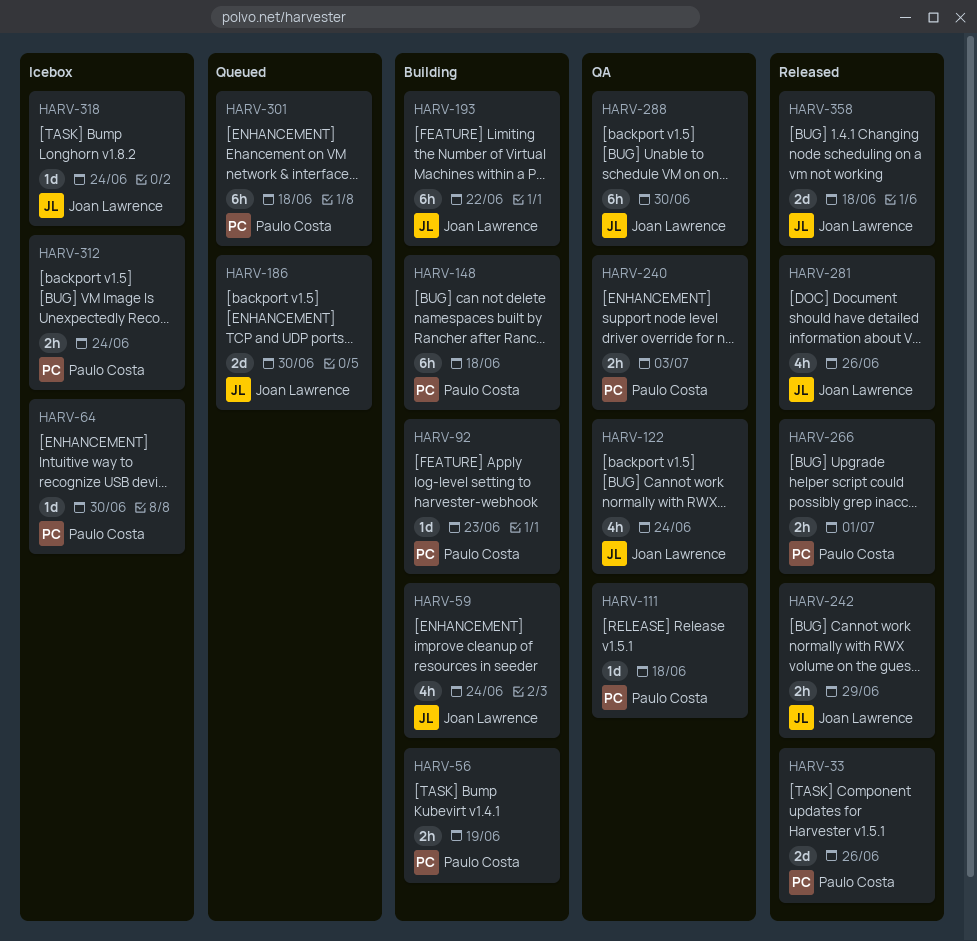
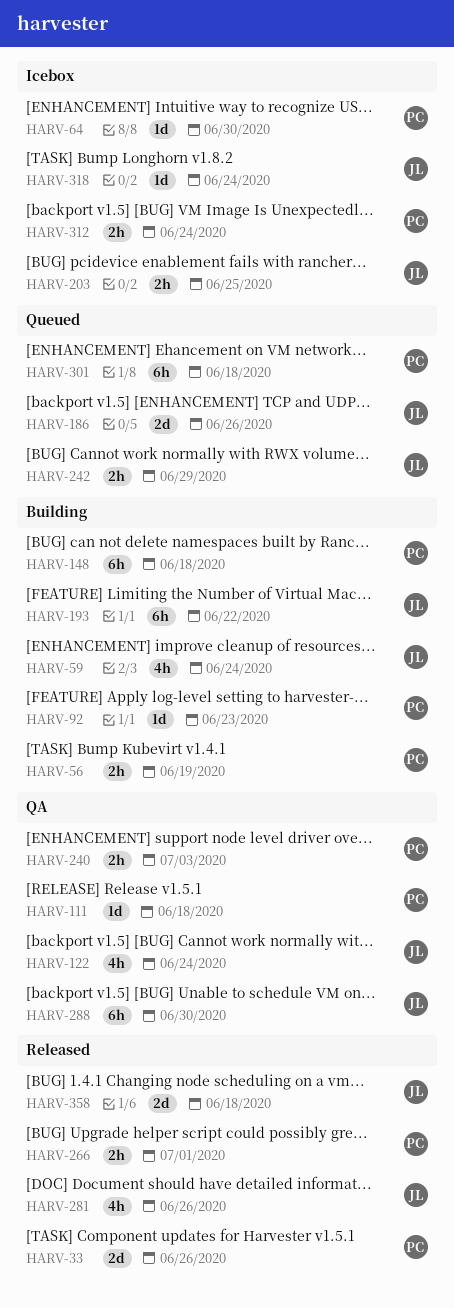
HARV-186, due: Jun 30 -> Jun 26
HARV-203: none -> present
HARV-242, status: Released -> Queued

